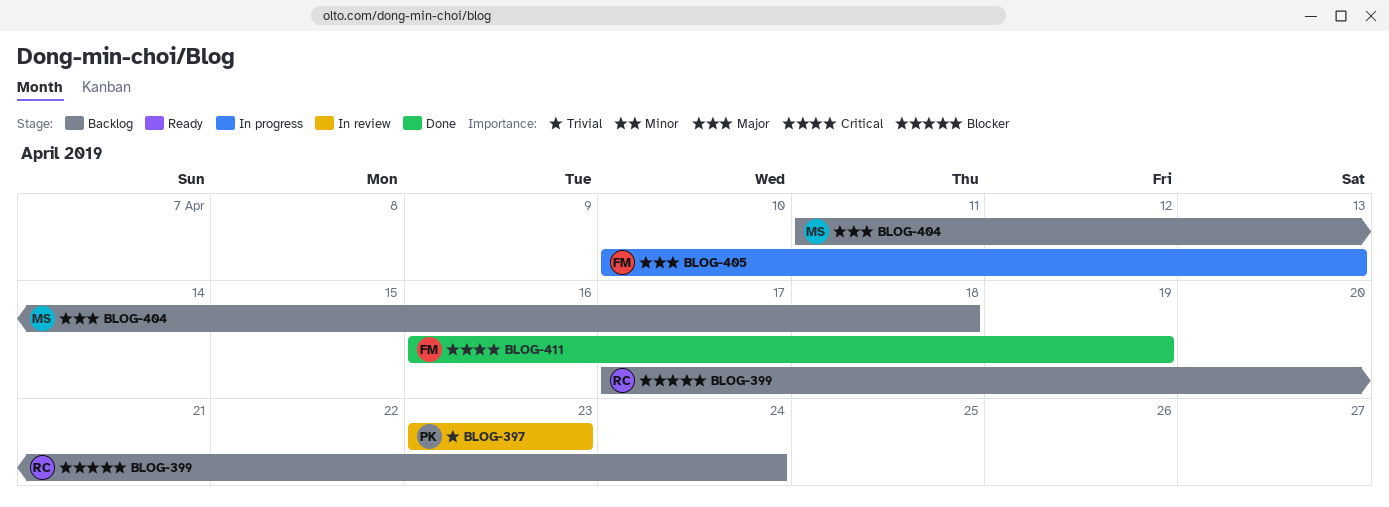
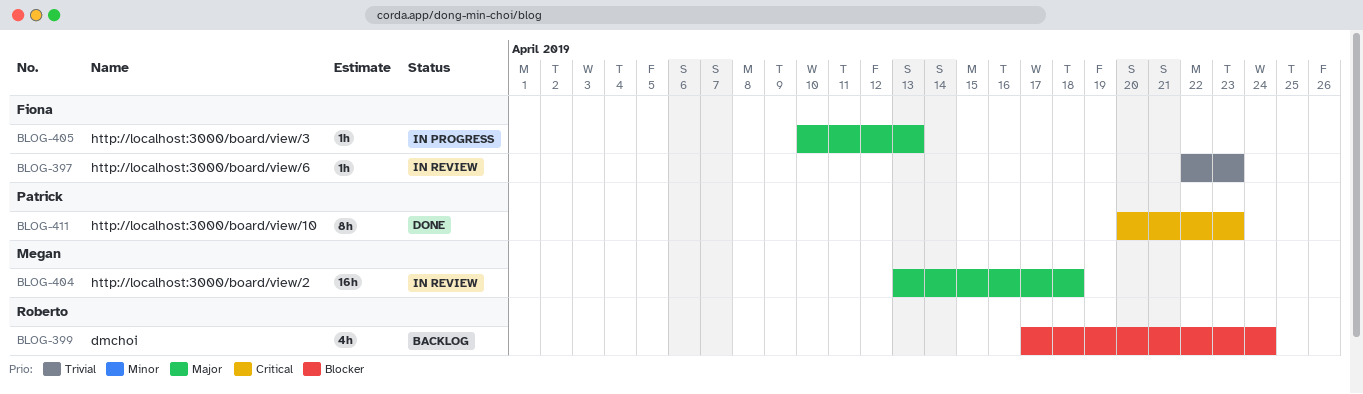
BLOG-397, owner: Patrick -> Fiona
BLOG-397, start: Apr 23 -> Apr 22
BLOG-404, status: Backlog -> In review
BLOG-404, start: Apr 11 -> Apr 13
BLOG-411, owner: Fiona -> Patrick
BLOG-411, start: Apr 16 -> Apr 20
BLOG-411, due: Apr 19 -> Apr 23

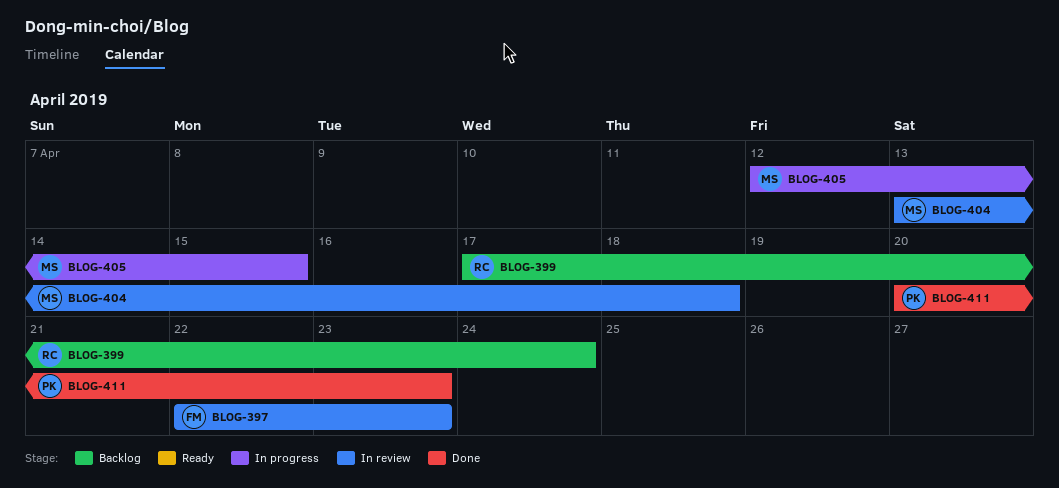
BLOG-405, owner: Fiona -> Megan
BLOG-405, start: Apr 10 -> Apr 12
BLOG-405, due: Apr 13 -> Apr 15

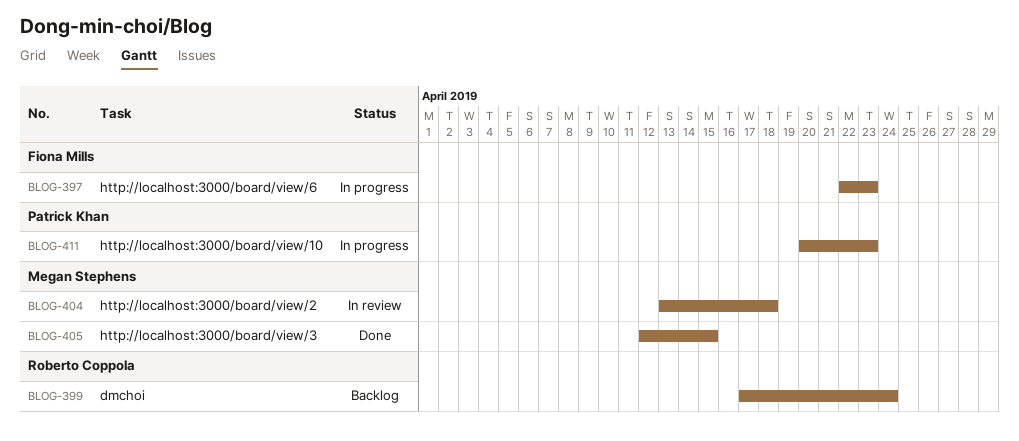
BLOG-397, status: In review -> In progress
BLOG-405, status: In progress -> Done
BLOG-411, status: Done -> In progress

